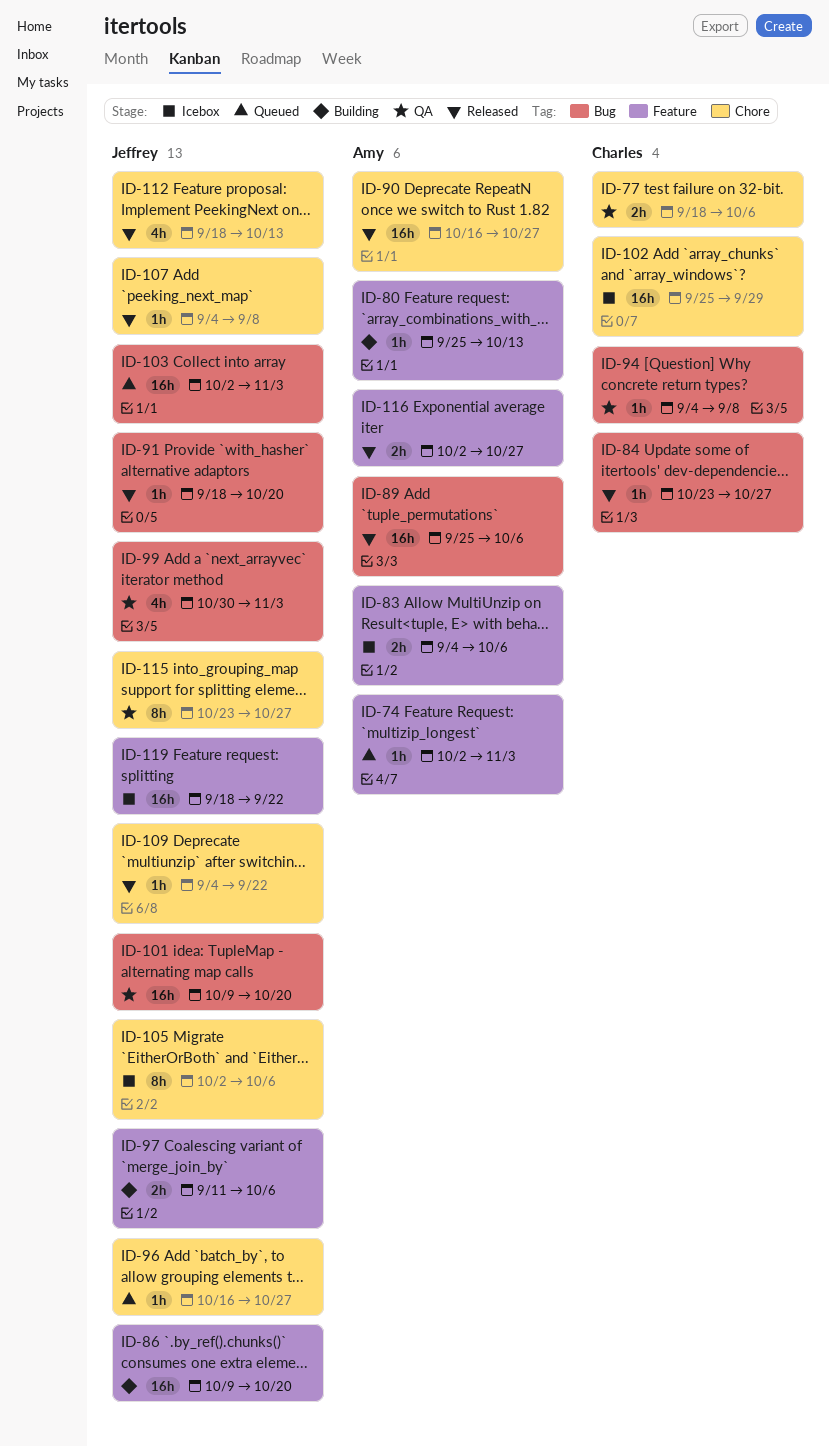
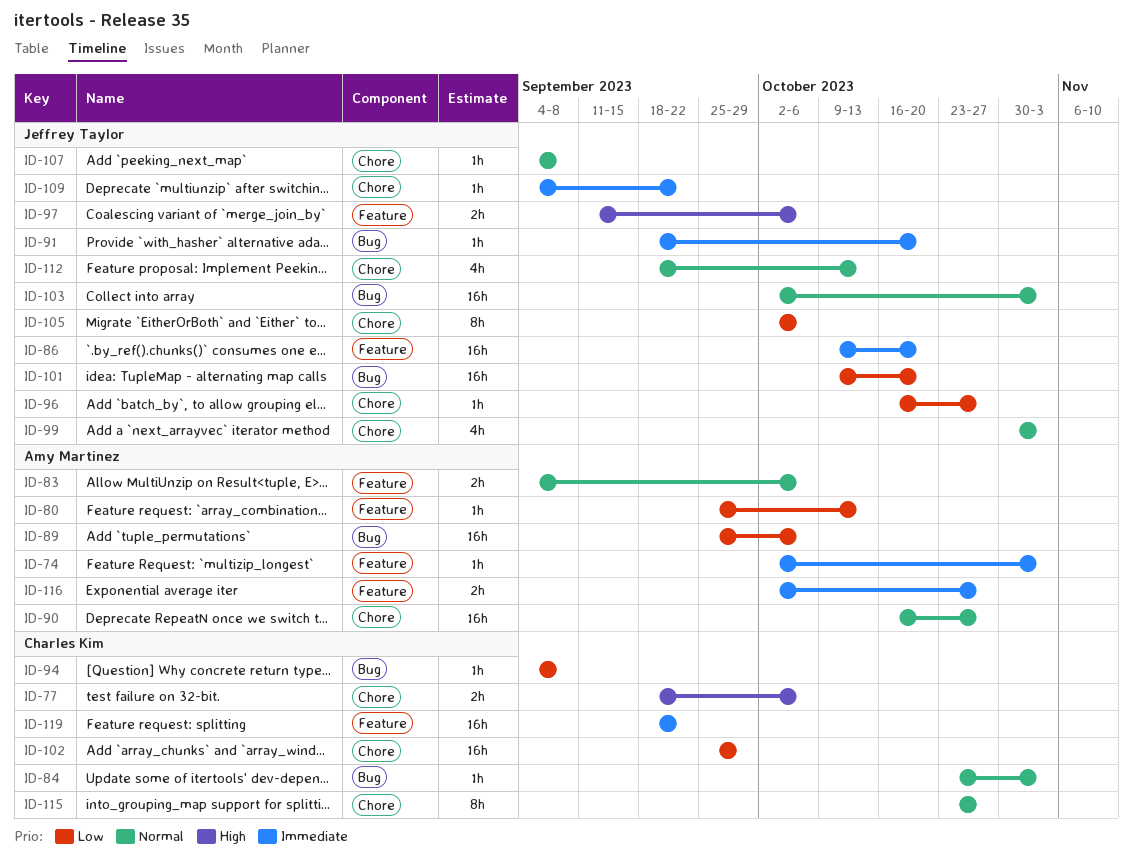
ID-84, due: Oct 27 -> Nov 3
ID-99, label: Bug -> Chore
ID-115, owner: Jeffrey Taylor -> Charles Kim
ID-119, owner: Jeffrey Taylor -> Charles Kim

